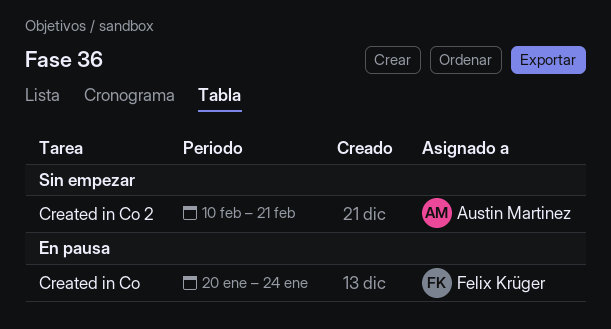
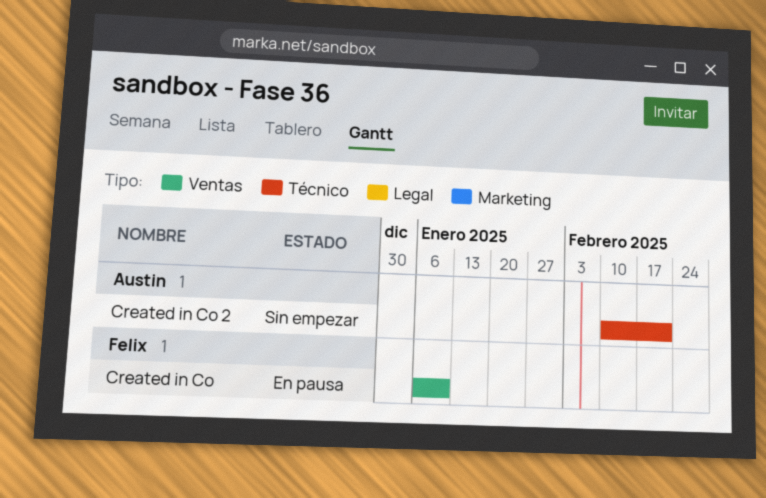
Created in Co, start: Jan 20 -> Jan 6
Created in Co, due: Jan 24 -> Jan 10

